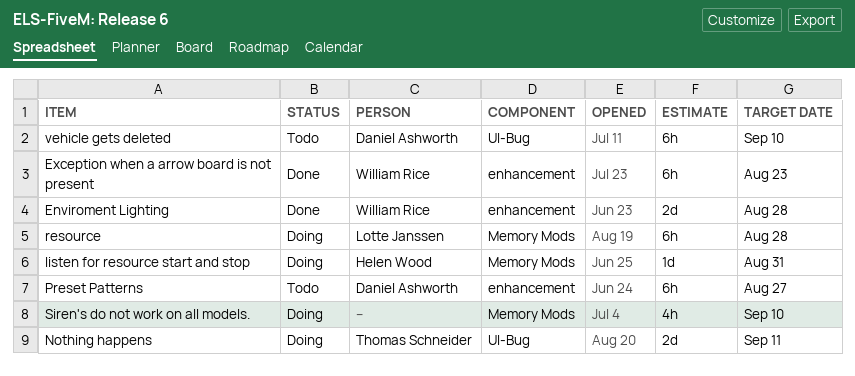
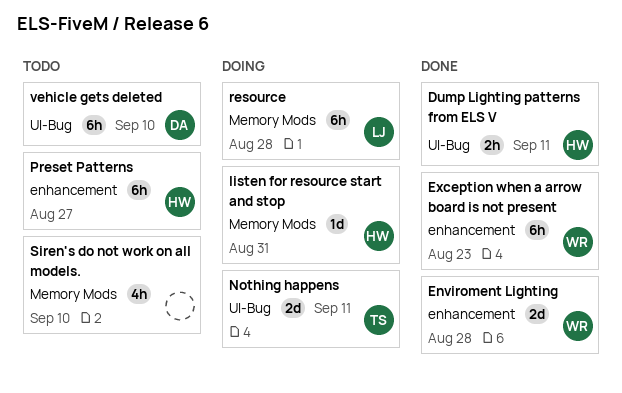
Dump Lighting patterns from ELS V: none -> present
Preset Patterns, owner: Daniel Ashworth -> Helen Wood
Siren's do not work on all models., status: Doing -> Todo

